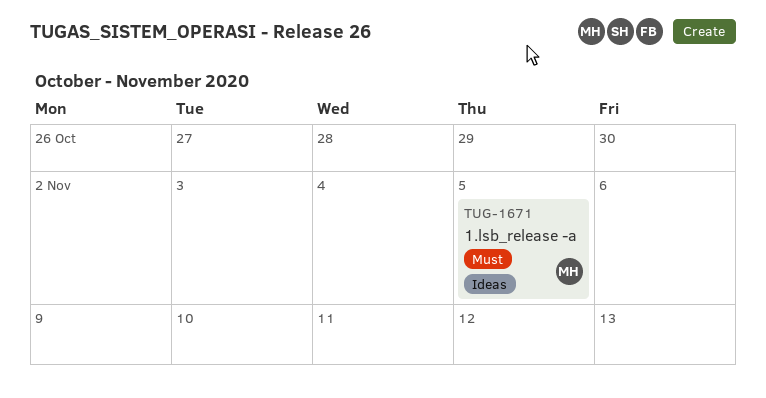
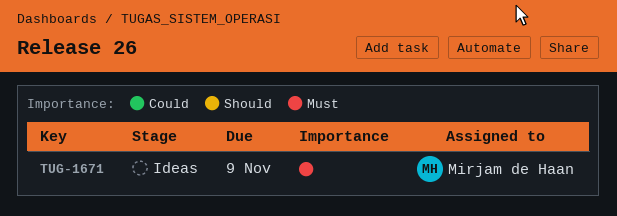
TUG-1671, due: Nov 5 -> Nov 9

